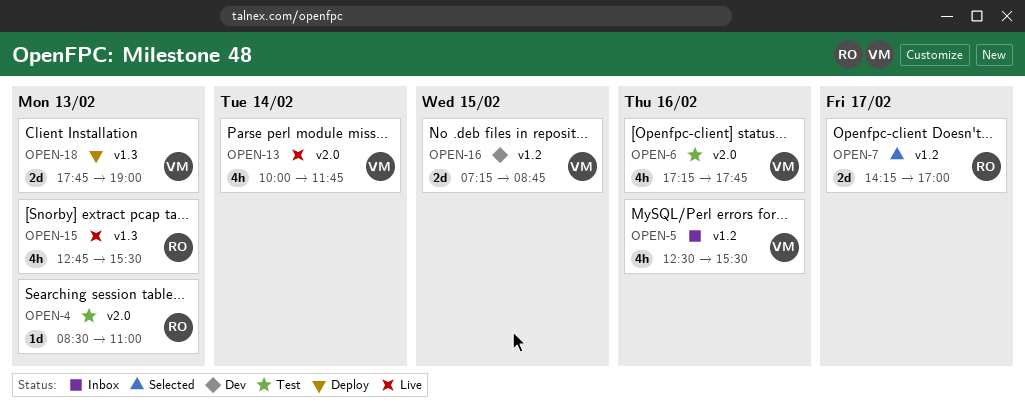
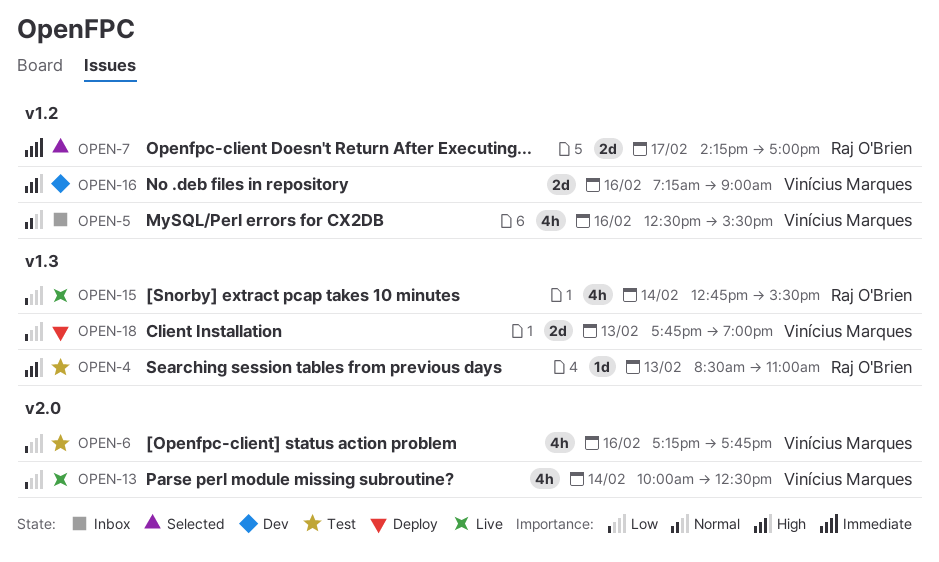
OPEN-4, label: v2.0 -> v1.3
OPEN-13, ends: 11:45 -> 12:30
OPEN-15, day: Feb 13 -> Feb 14
OPEN-16, day: Feb 15 -> Feb 16
OPEN-16, ends: 08:45 -> 09:00

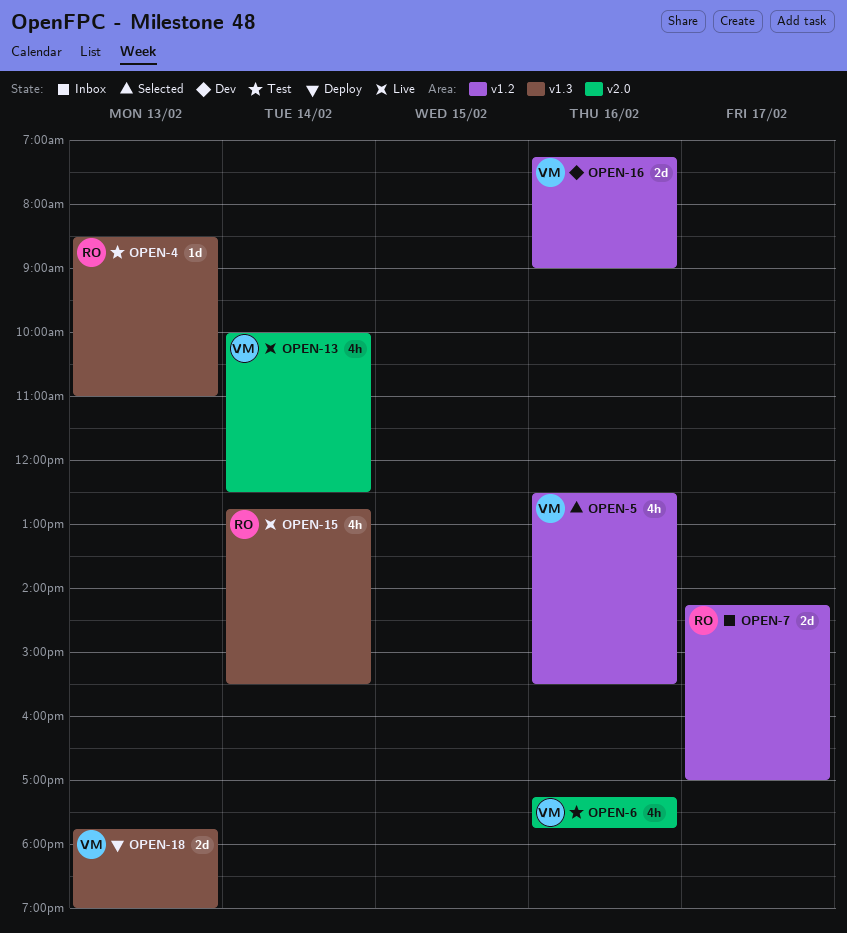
OPEN-5, status: Inbox -> Selected
OPEN-7, status: Selected -> Inbox

